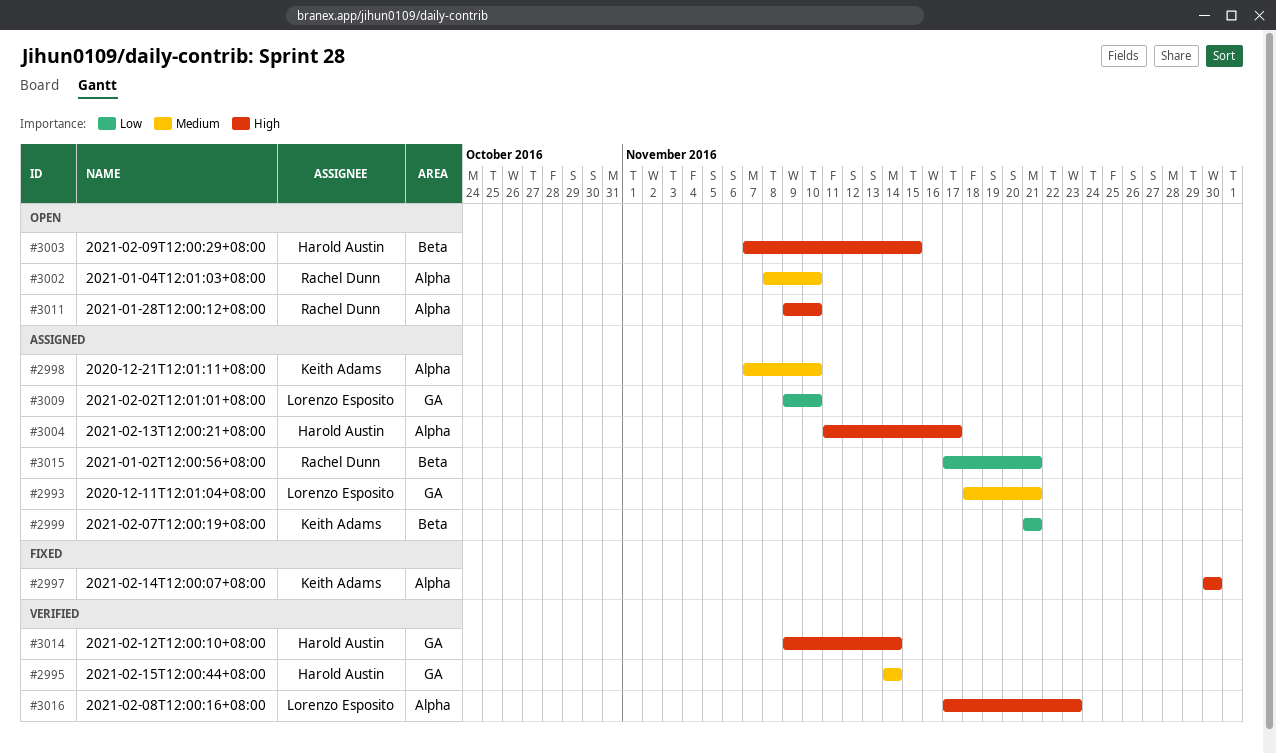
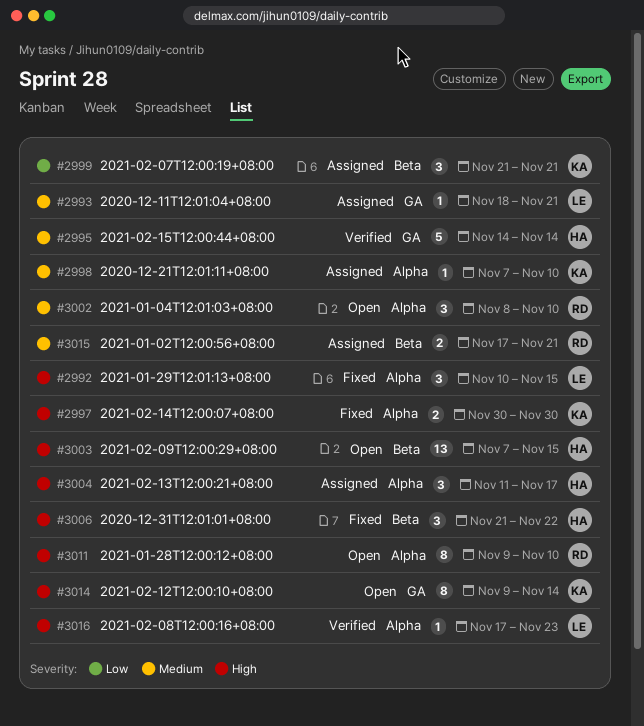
#2992: none -> present
#3006: none -> present
#3009: present -> none
#3014, status: Verified -> Open
#3014, owner: Harold Austin -> Keith Adams
#3015, priority: Low -> Medium

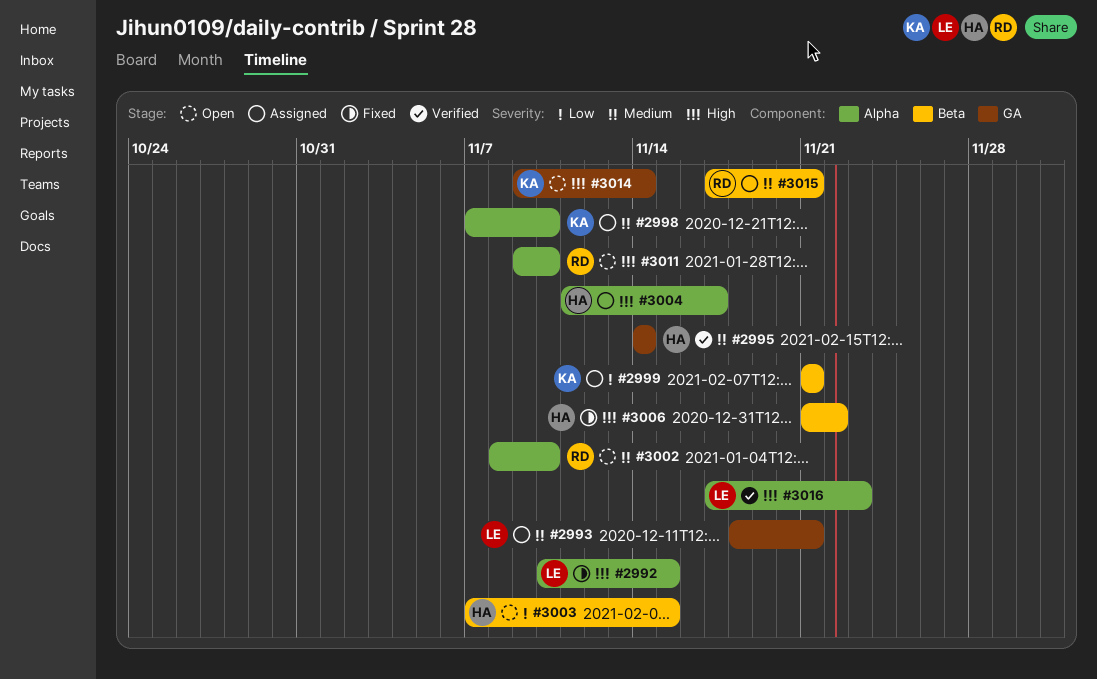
#2997: present -> none
#3003, priority: High -> Low

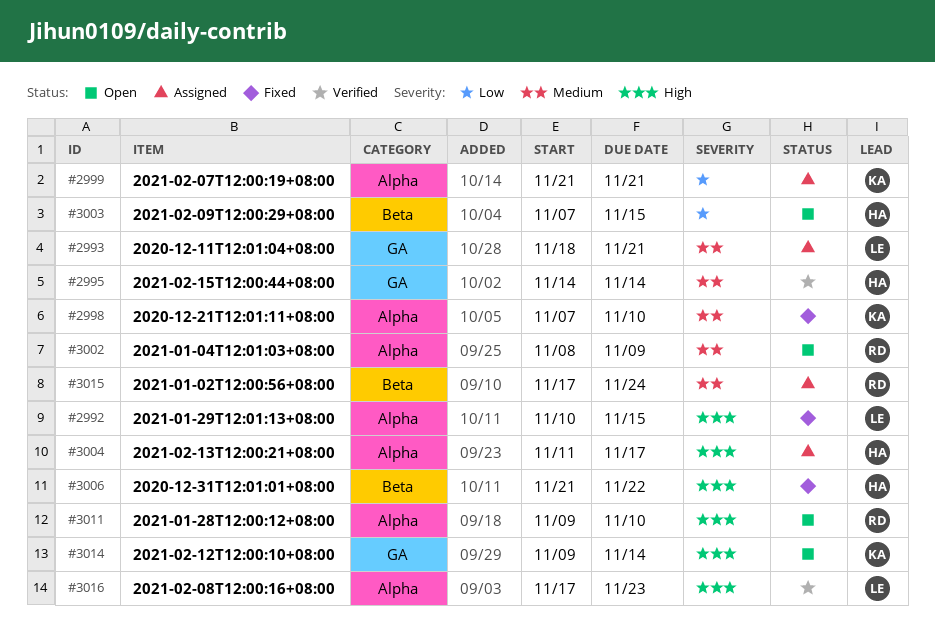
#2998, status: Assigned -> Fixed
#2999, label: Beta -> Alpha
#3002, due: Nov 10 -> Nov 9
#3015, due: Nov 21 -> Nov 24

